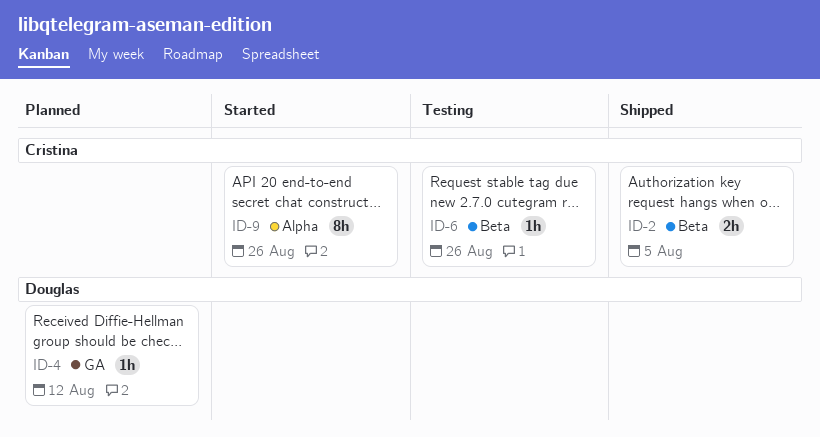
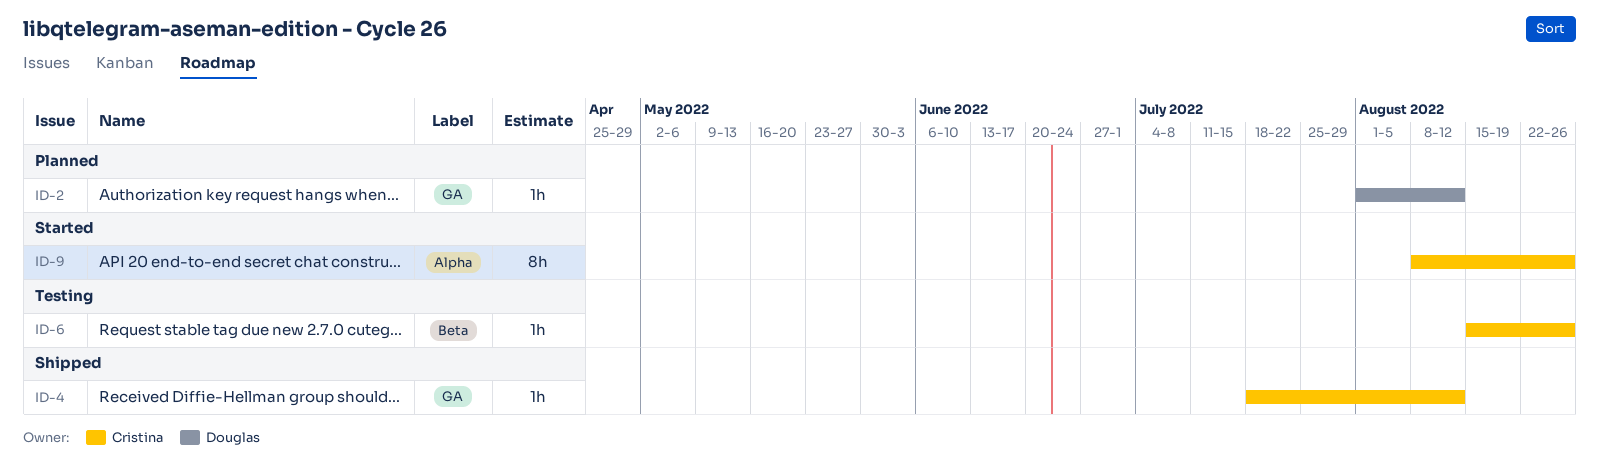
ID-2, status: Shipped -> Planned
ID-2, owner: Cristina -> Douglas
ID-2, label: Beta -> GA
ID-2, estimate: 2h -> 1h
ID-2, due: Aug 5 -> Aug 12
ID-4, status: Planned -> Shipped
ID-4, owner: Douglas -> Cristina

